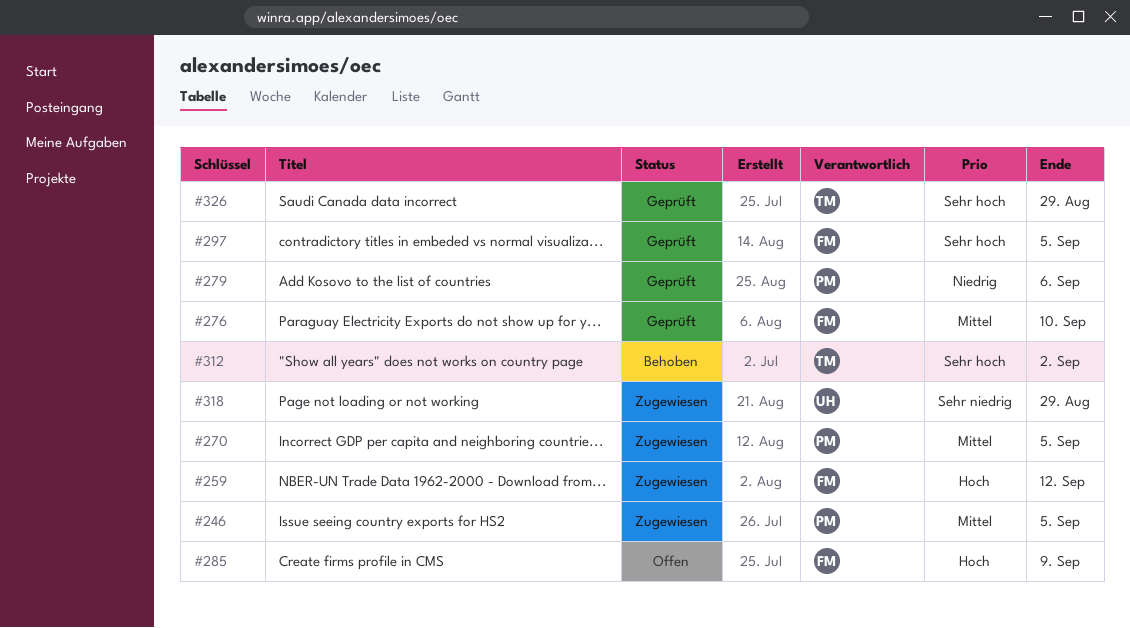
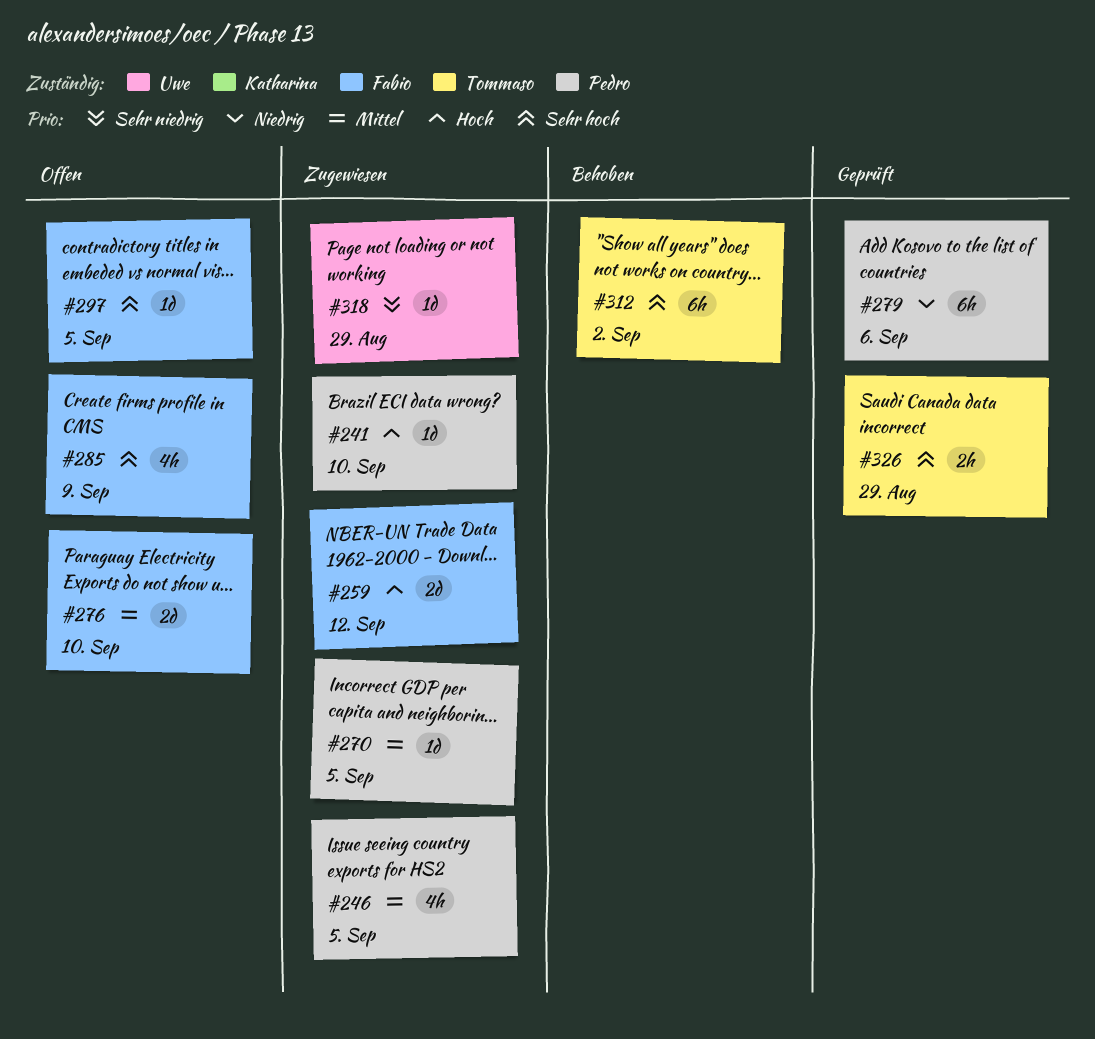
#241: none -> present
#276, status: Geprüft -> Offen
#285, priority: Hoch -> Sehr hoch
#297, status: Geprüft -> Offen

